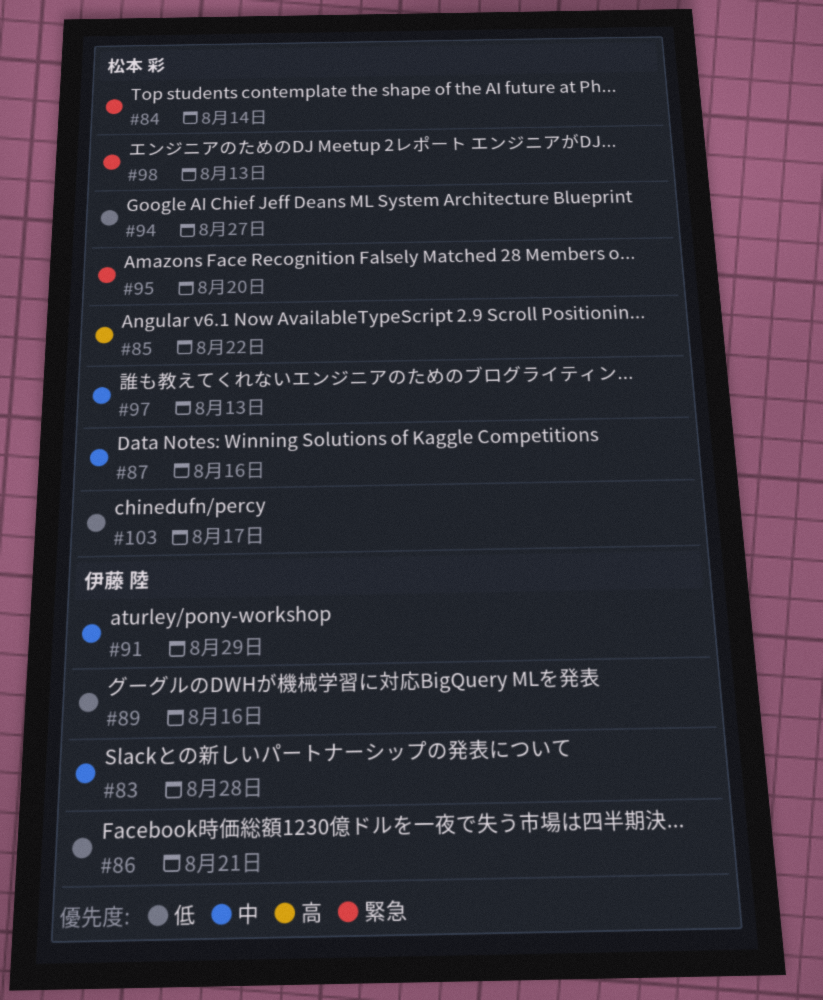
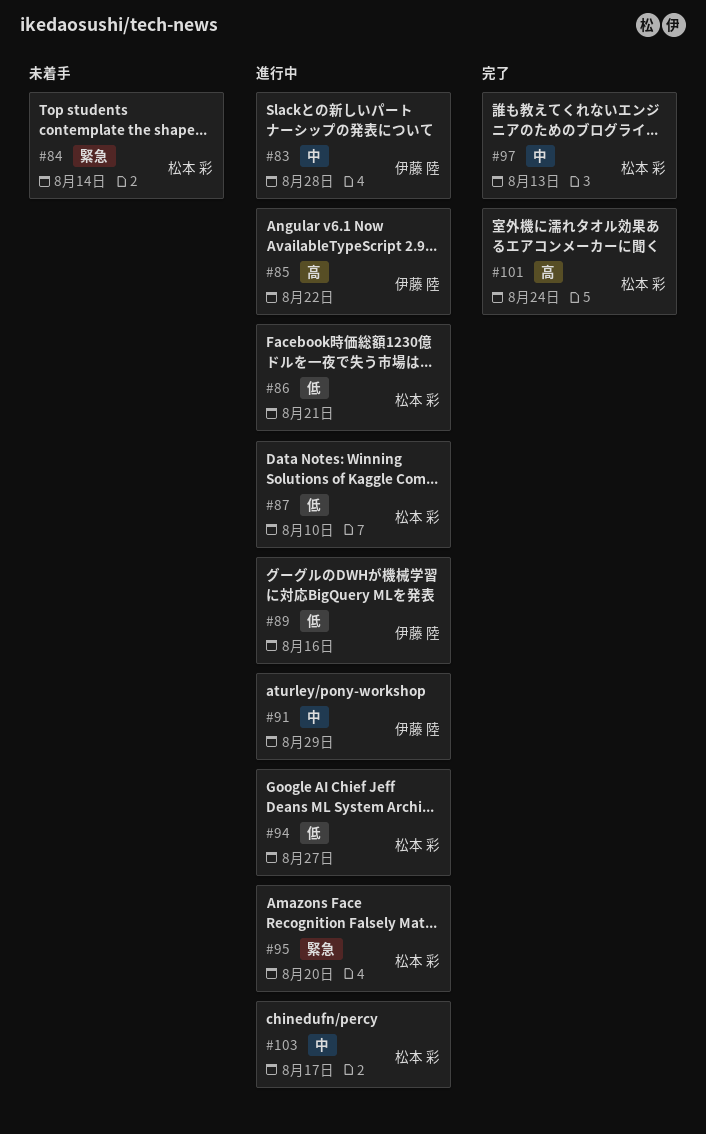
#85, owner: 松本 彩 -> 伊藤 陸
#86, owner: 伊藤 陸 -> 松本 彩
#87, priority: 中 -> 低
#87, due: Aug 16 -> Aug 10
#98: present -> none
#101: none -> present
#103, priority: 低 -> 中

